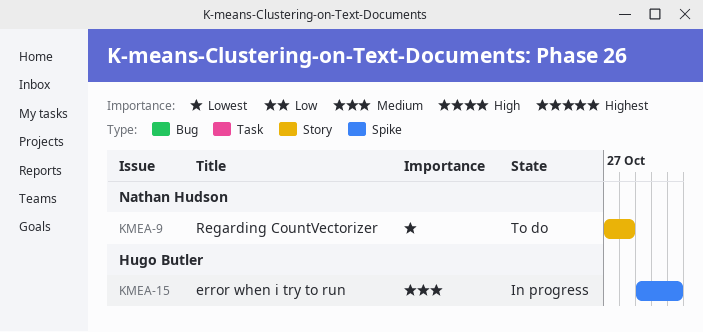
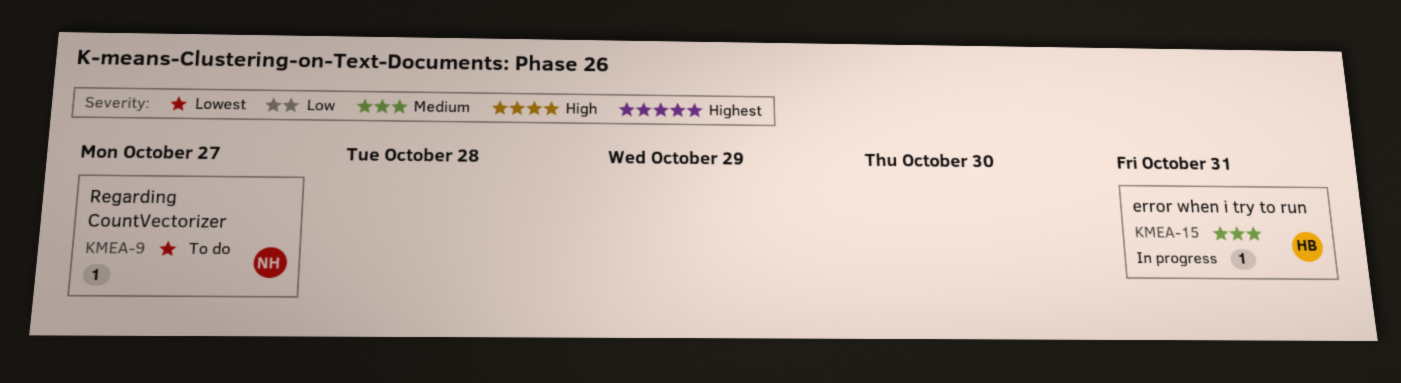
KMEA-9, due: Oct 28 -> Oct 27

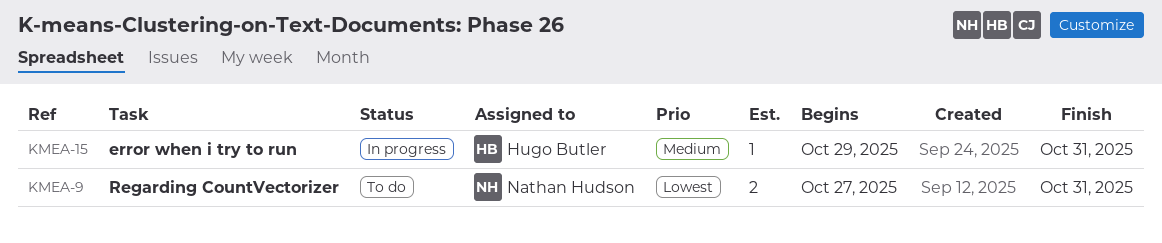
KMEA-9, estimate: 1 -> 2
KMEA-9, due: Oct 27 -> Oct 31

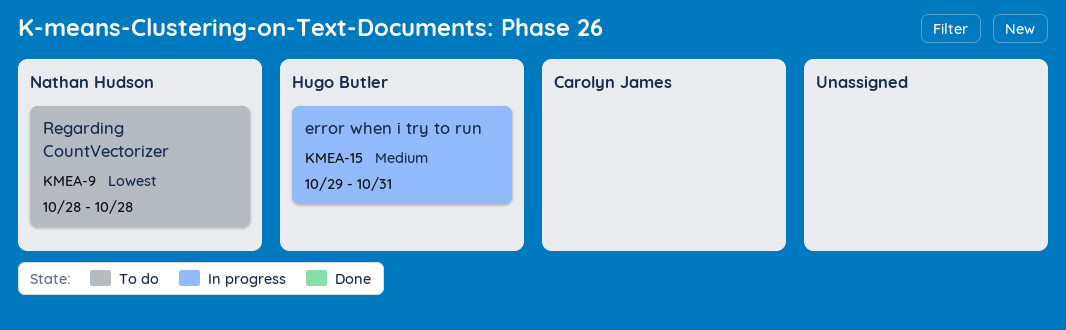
KMEA-9, start: Oct 27 -> Oct 28
KMEA-9, due: Oct 31 -> Oct 28

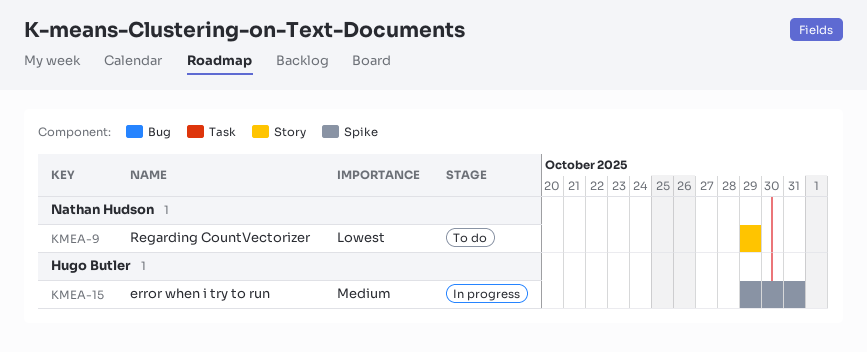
KMEA-9, start: Oct 28 -> Oct 29
KMEA-9, due: Oct 28 -> Oct 29

